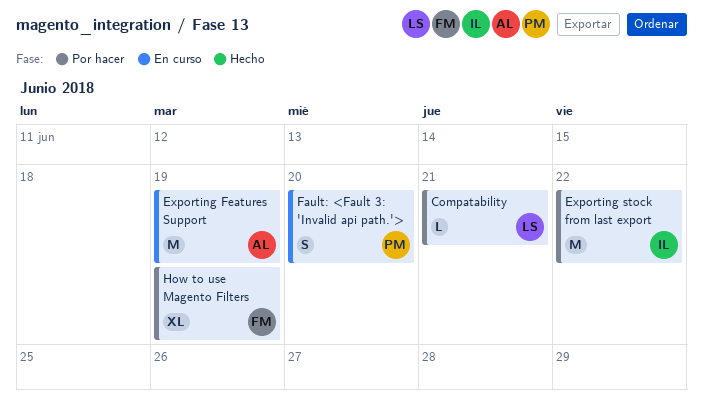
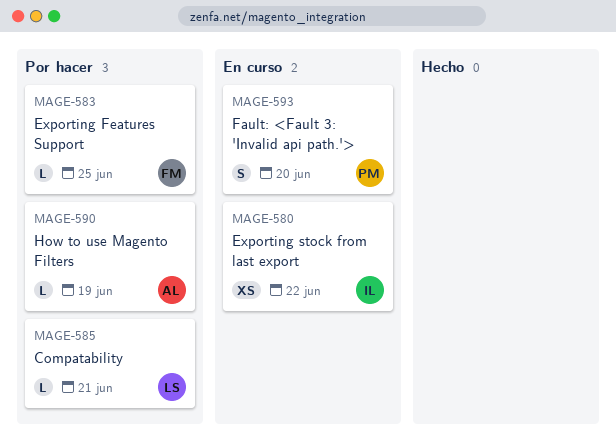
Exporting Features Support, status: En curso -> Por hacer
Exporting Features Support, owner: AL -> FM
Exporting Features Support, estimate: M -> L
Exporting Features Support, due: Jun 19 -> Jun 25
Exporting stock from last export, status: Por hacer -> En curso
Exporting stock from last export, estimate: M -> XS
How to use Magento Filters, owner: FM -> AL
How to use Magento Filters, estimate: XL -> L

